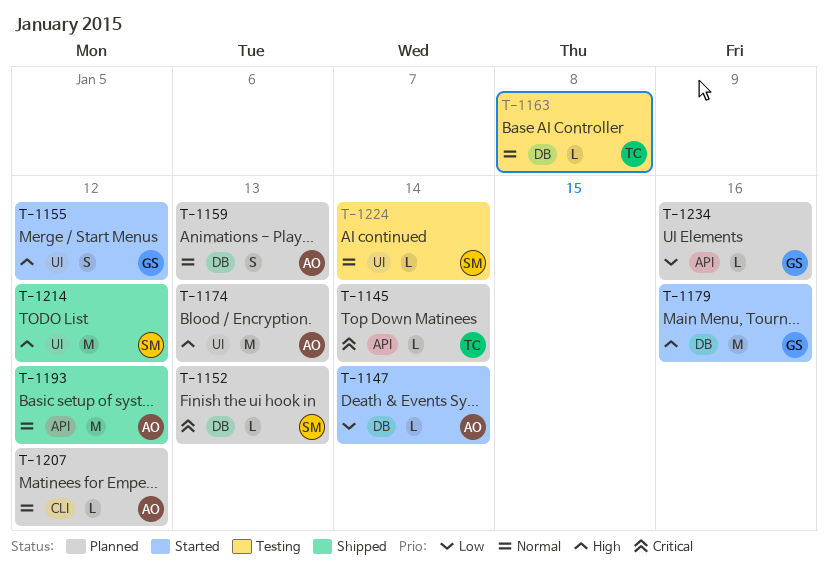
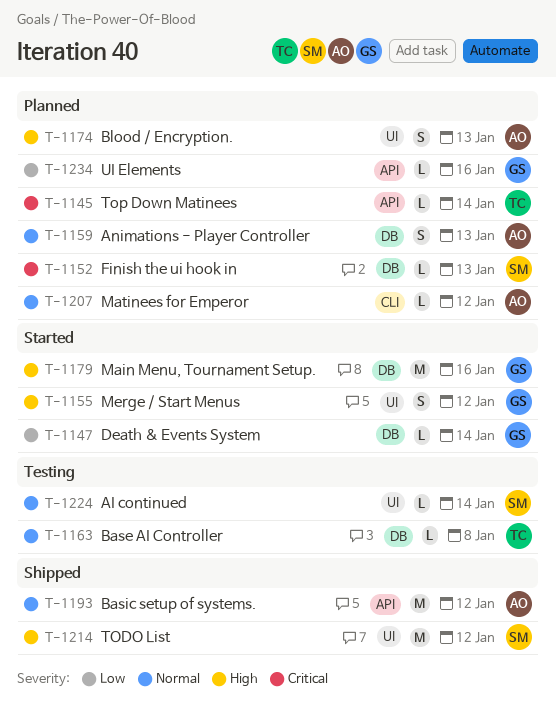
T-1147, owner: AO -> GS
T-1174, estimate: M -> S

